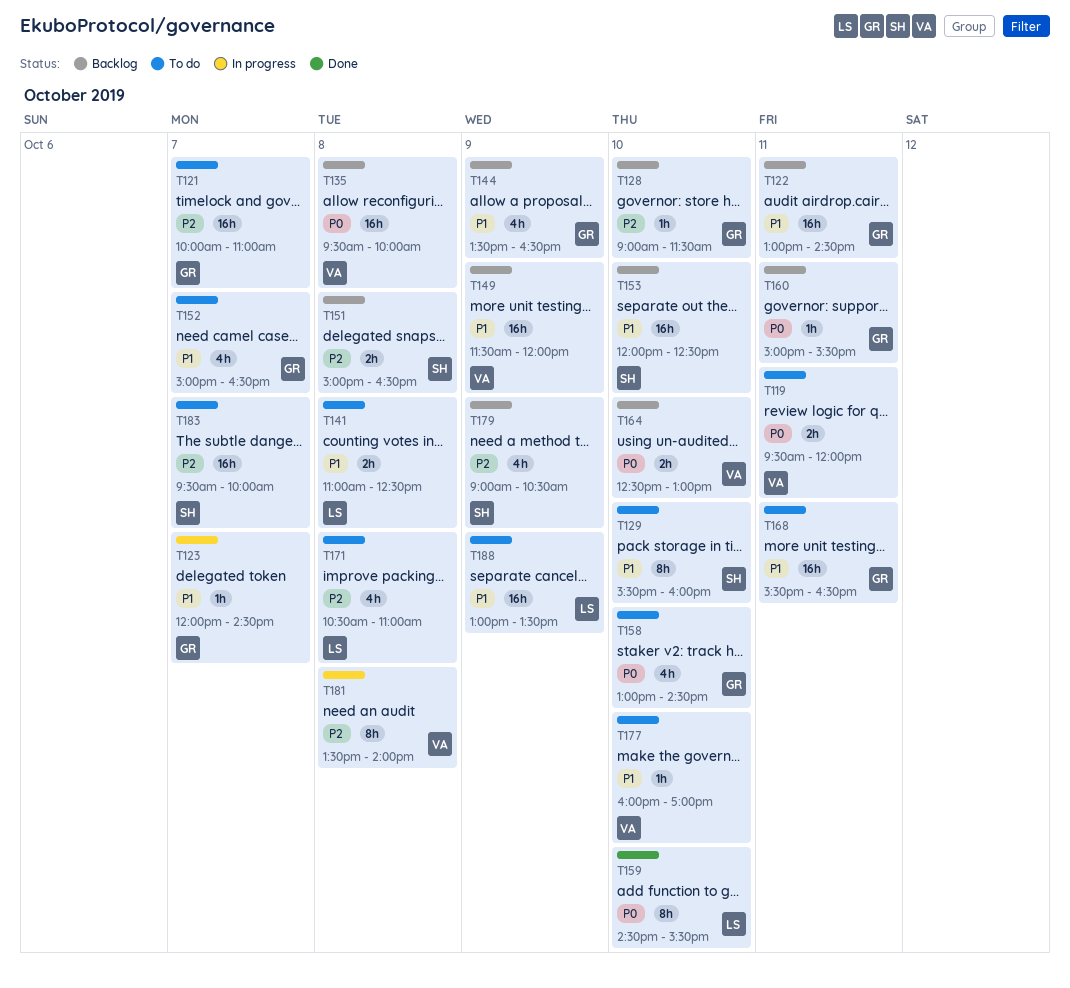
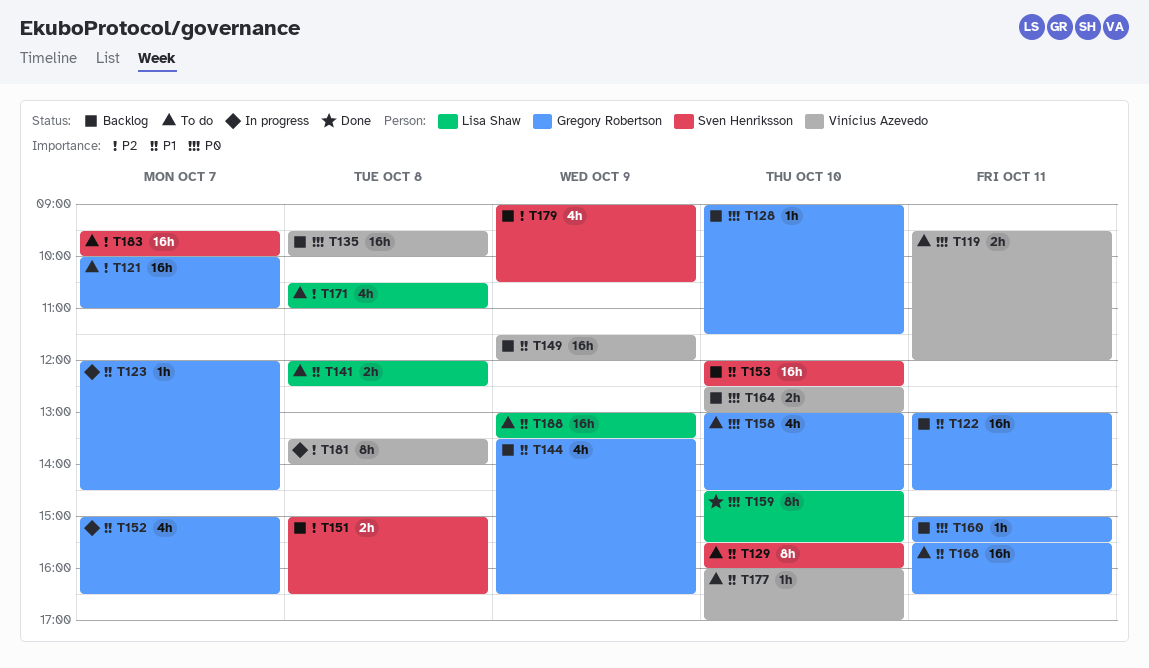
T128, priority: P2 -> P0
T141, begins: 11:00 -> 12:00
T152, status: To do -> In progress

